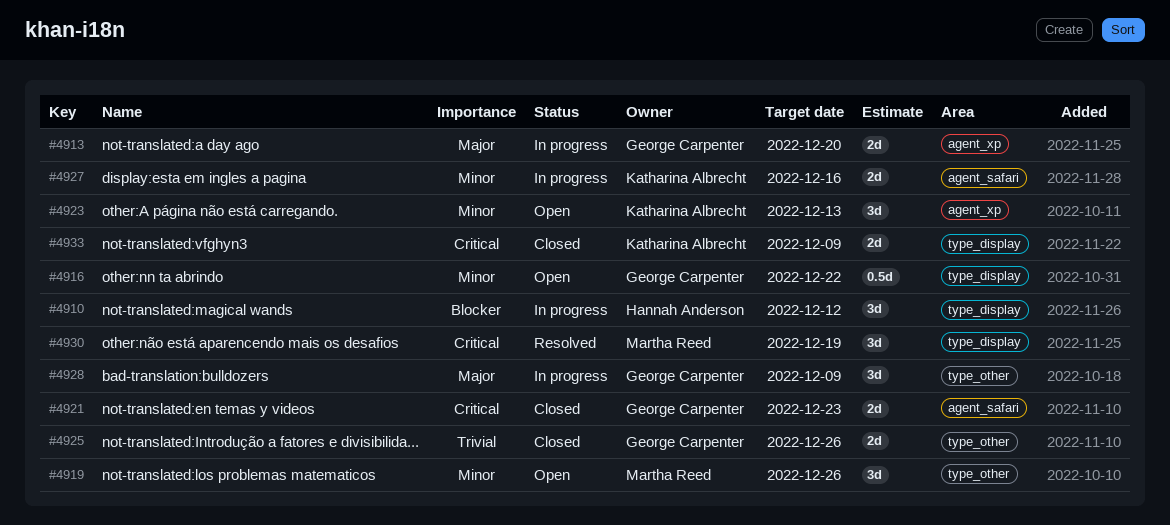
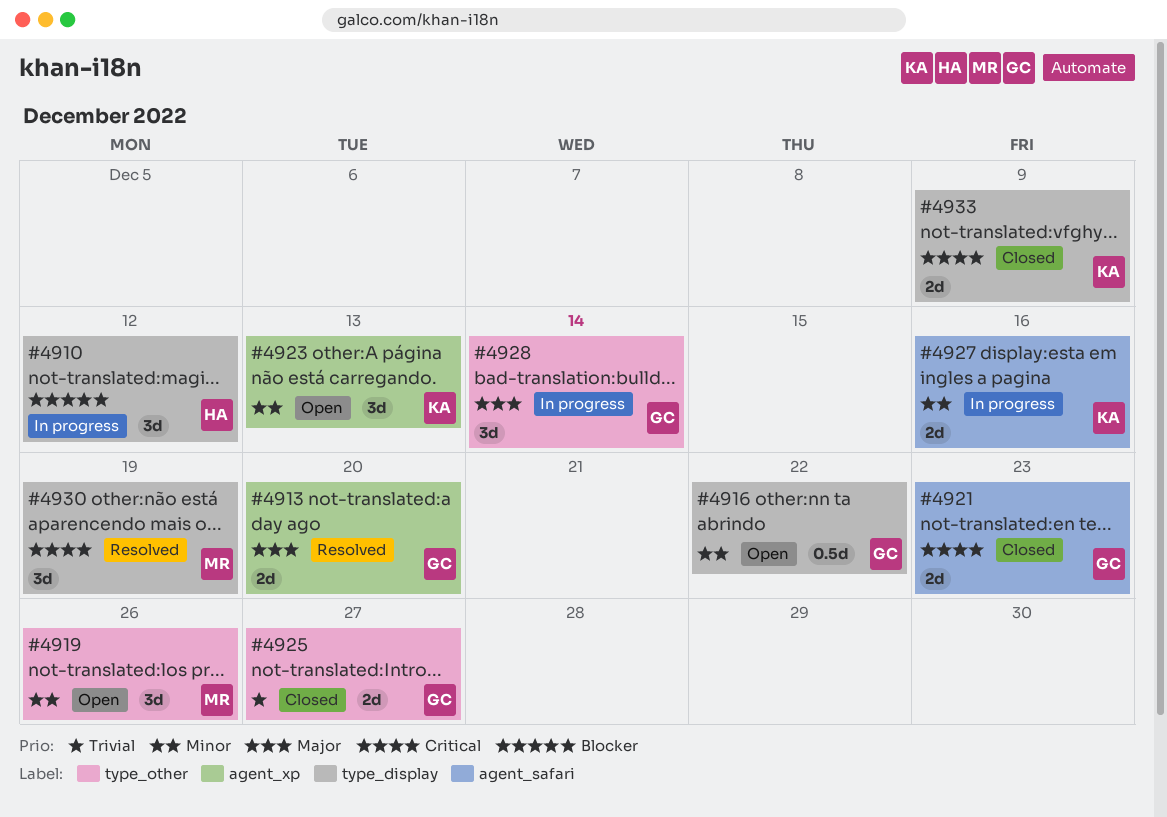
#4913, status: In progress -> Resolved
#4925, due: Dec 26 -> Dec 27
#4928, due: Dec 9 -> Dec 14

